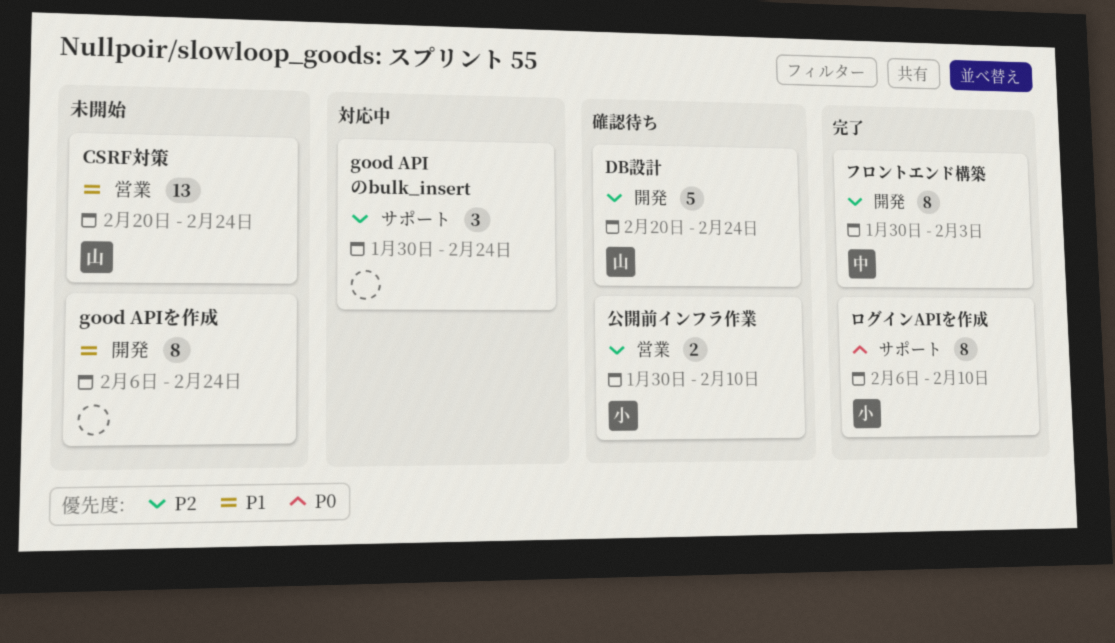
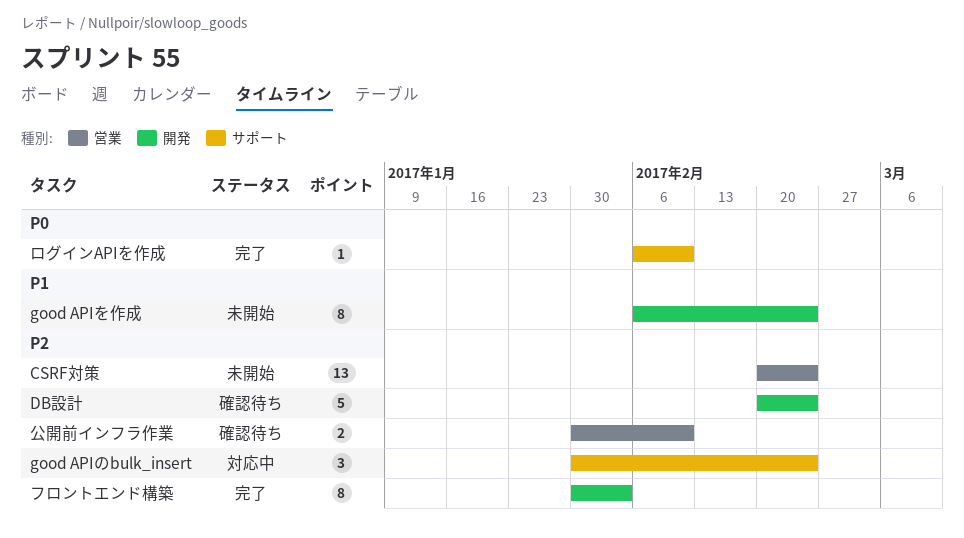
CSRF対策, priority: P1 -> P2
ログインAPIを作成, estimate: 8 -> 1

